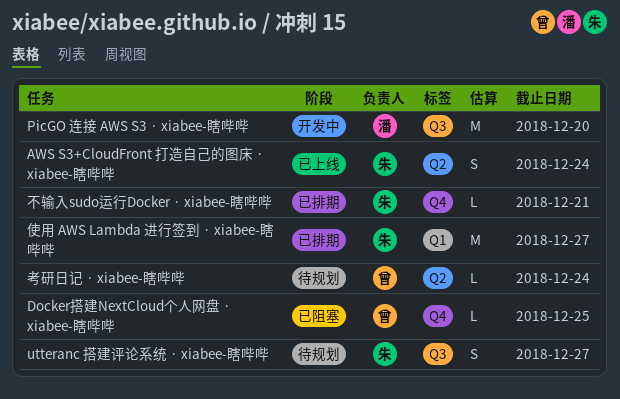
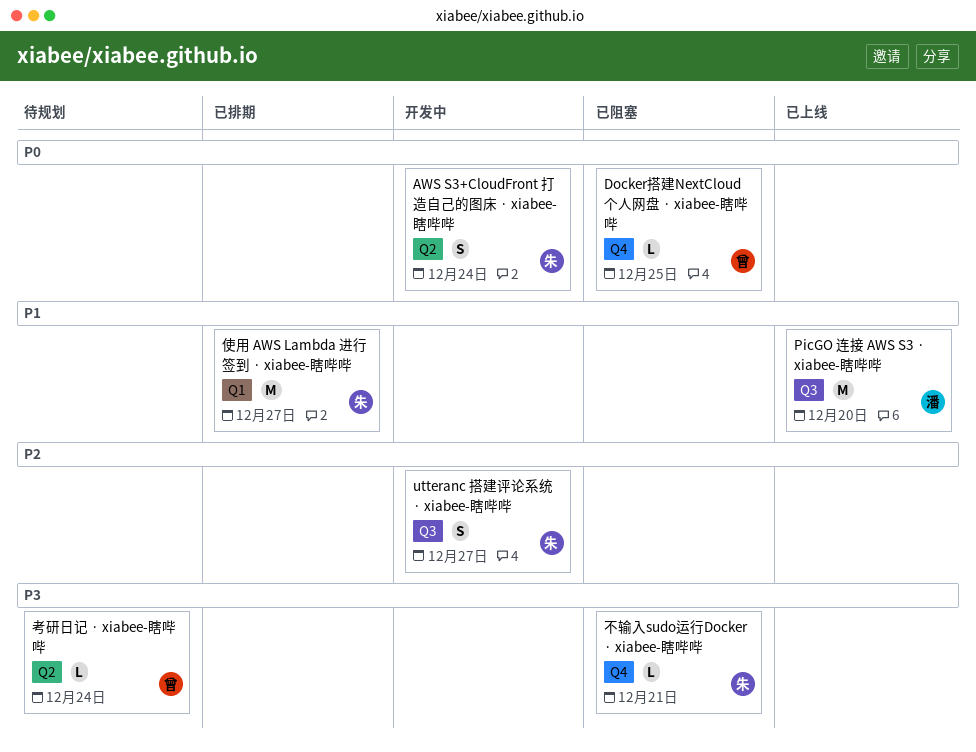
AWS S3+CloudFront 打造自己的图床 · xiabee-瞎哔哔, status: 已上线 -> 开发中
PicGO 连接 AWS S3 · xiabee-瞎哔哔, status: 开发中 -> 已上线
utteranc 搭建评论系统 · xiabee-瞎哔哔, status: 待规划 -> 开发中
不输入sudo运行Docker · xiabee-瞎哔哔, status: 已排期 -> 已阻塞

